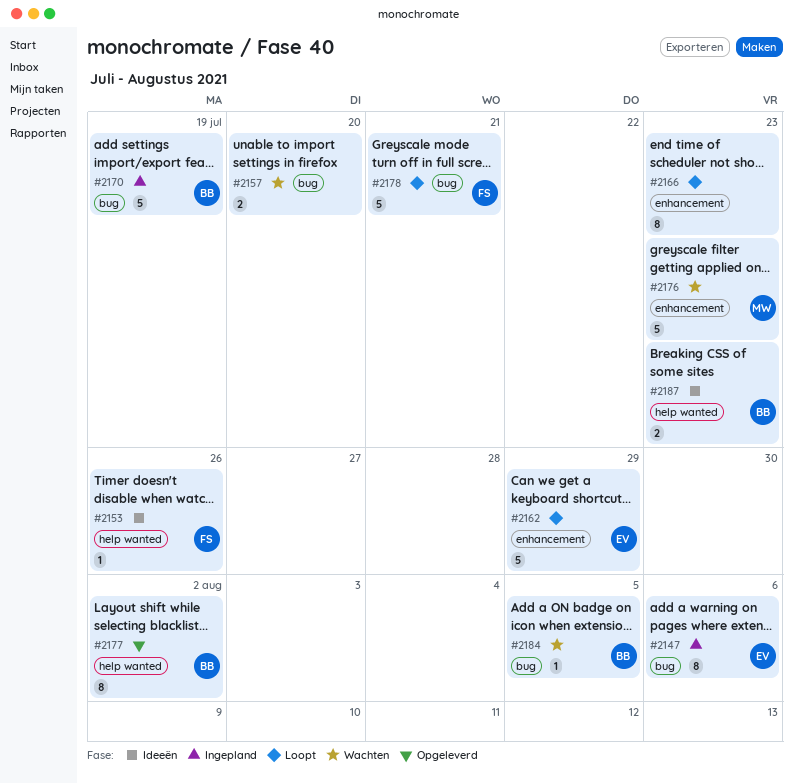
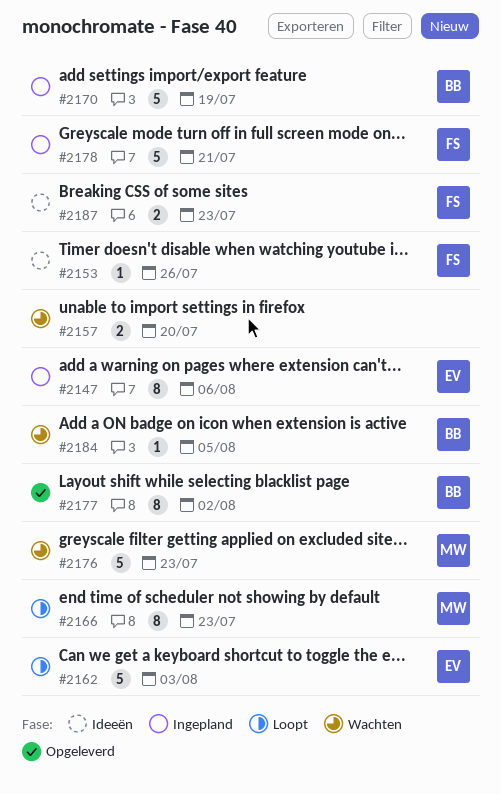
#2162, due: Jul 29 -> Aug 3
#2166, owner: none -> MW
#2178, status: Loopt -> Ingepland
#2187, owner: BB -> FS

